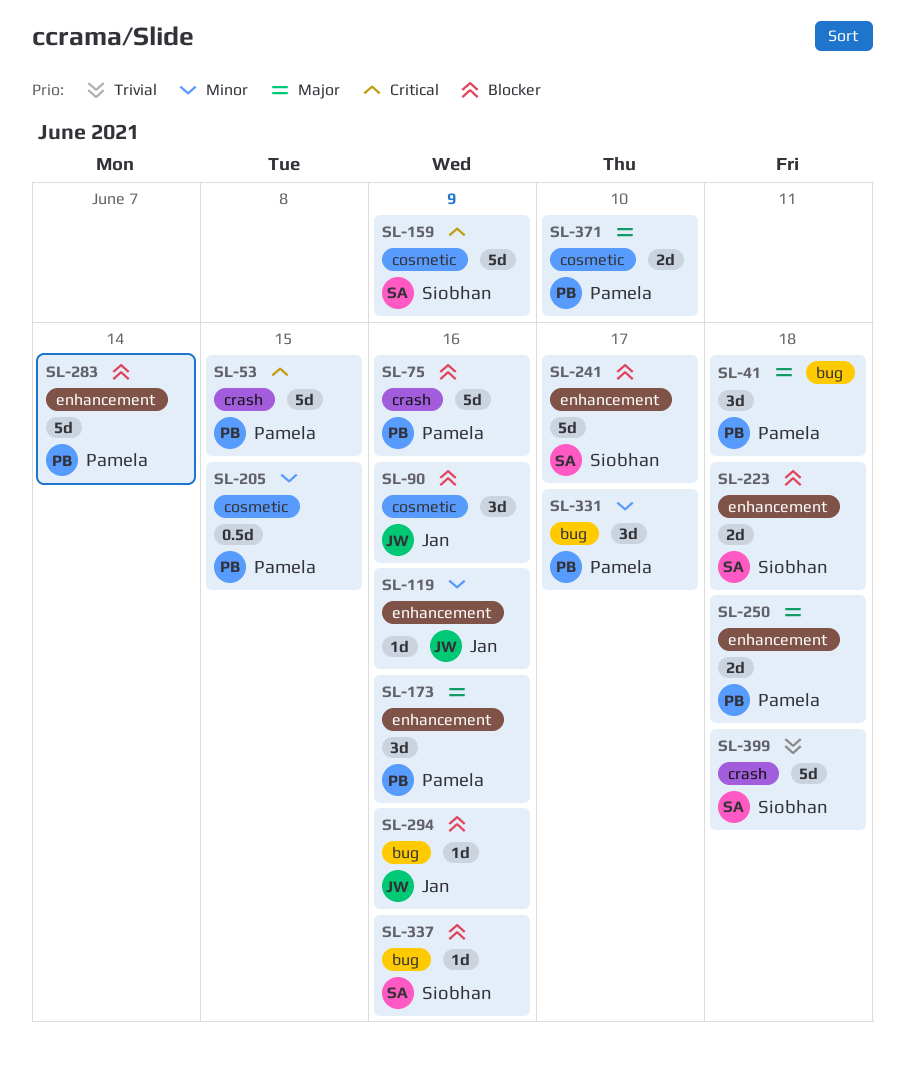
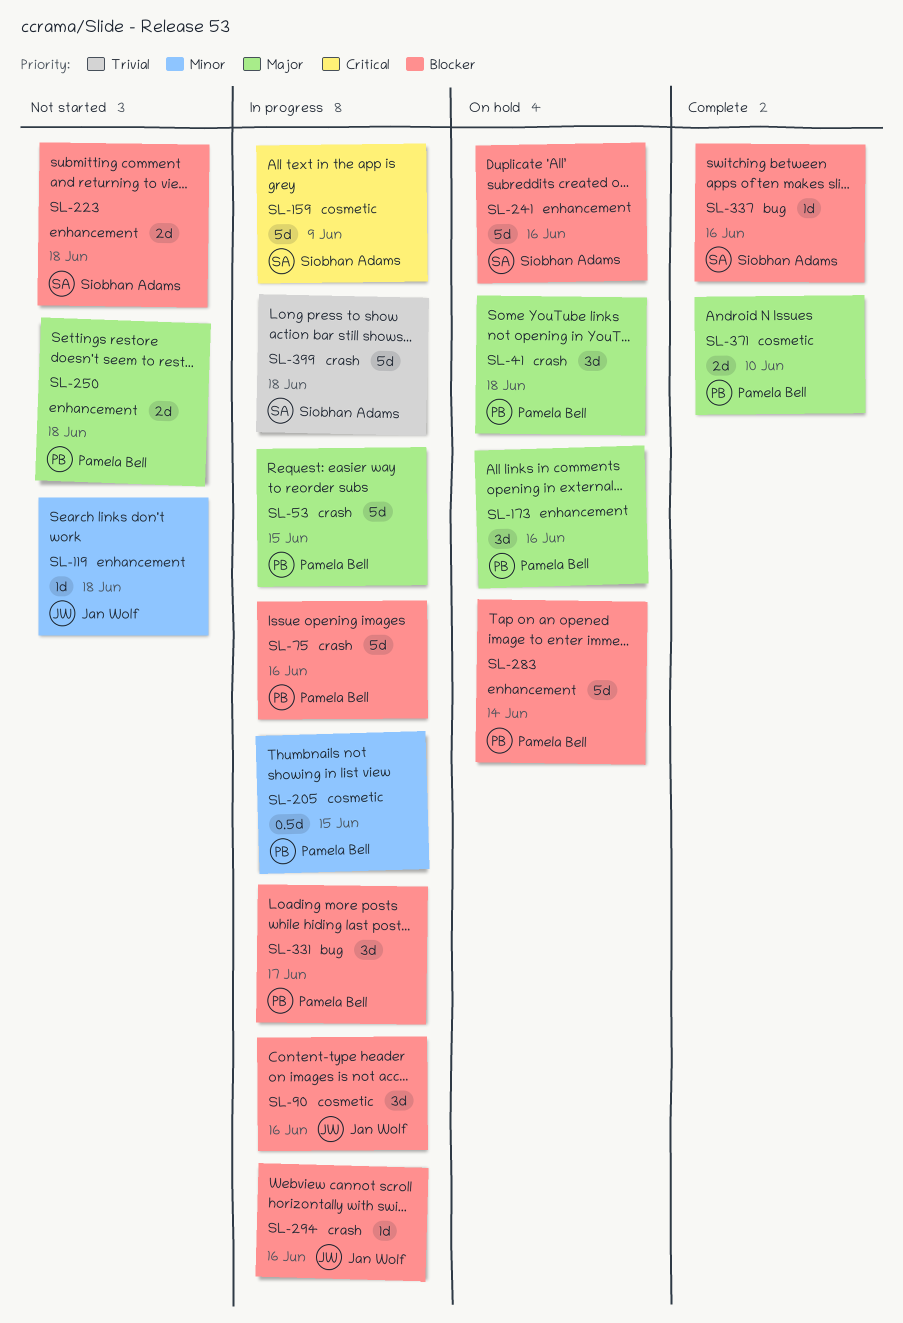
SL-41, label: bug -> crash
SL-53, priority: Critical -> Major
SL-119, due: Jun 16 -> Jun 18
SL-241, due: Jun 17 -> Jun 16
SL-294, label: bug -> crash
SL-331, priority: Minor -> Blocker

